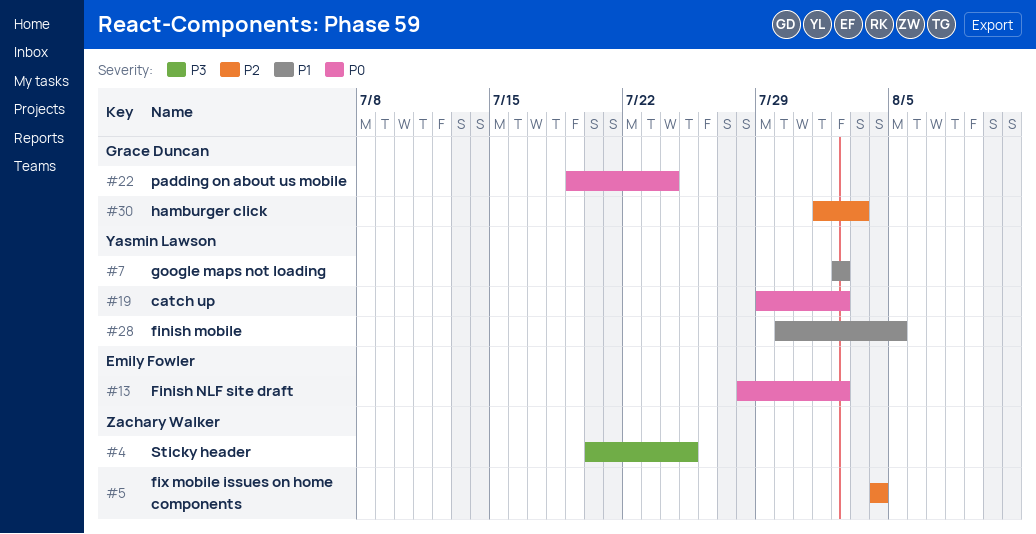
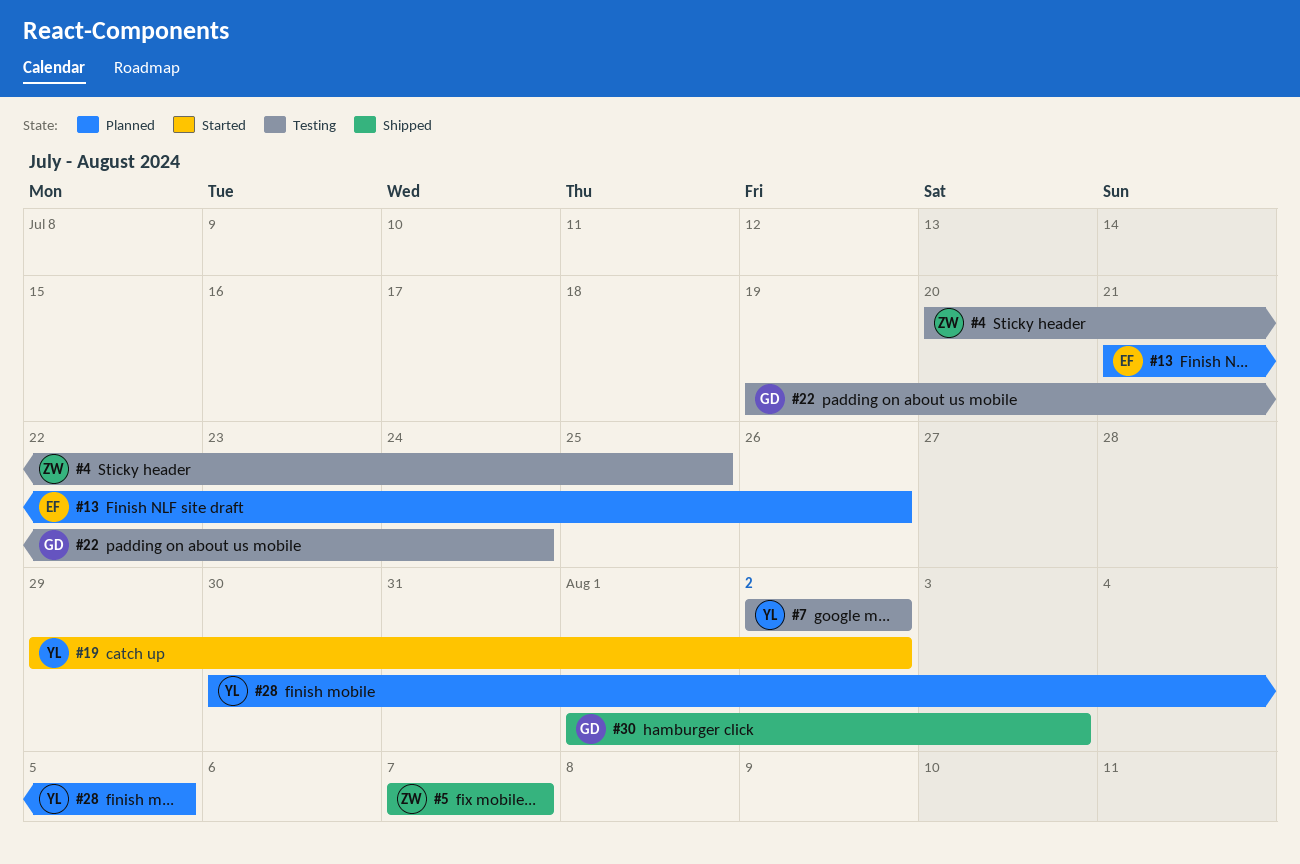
#5, start: Aug 4 -> Aug 7
#5, due: Aug 4 -> Aug 7
#13, start: Jul 28 -> Jul 21
#13, due: Aug 2 -> Jul 26

